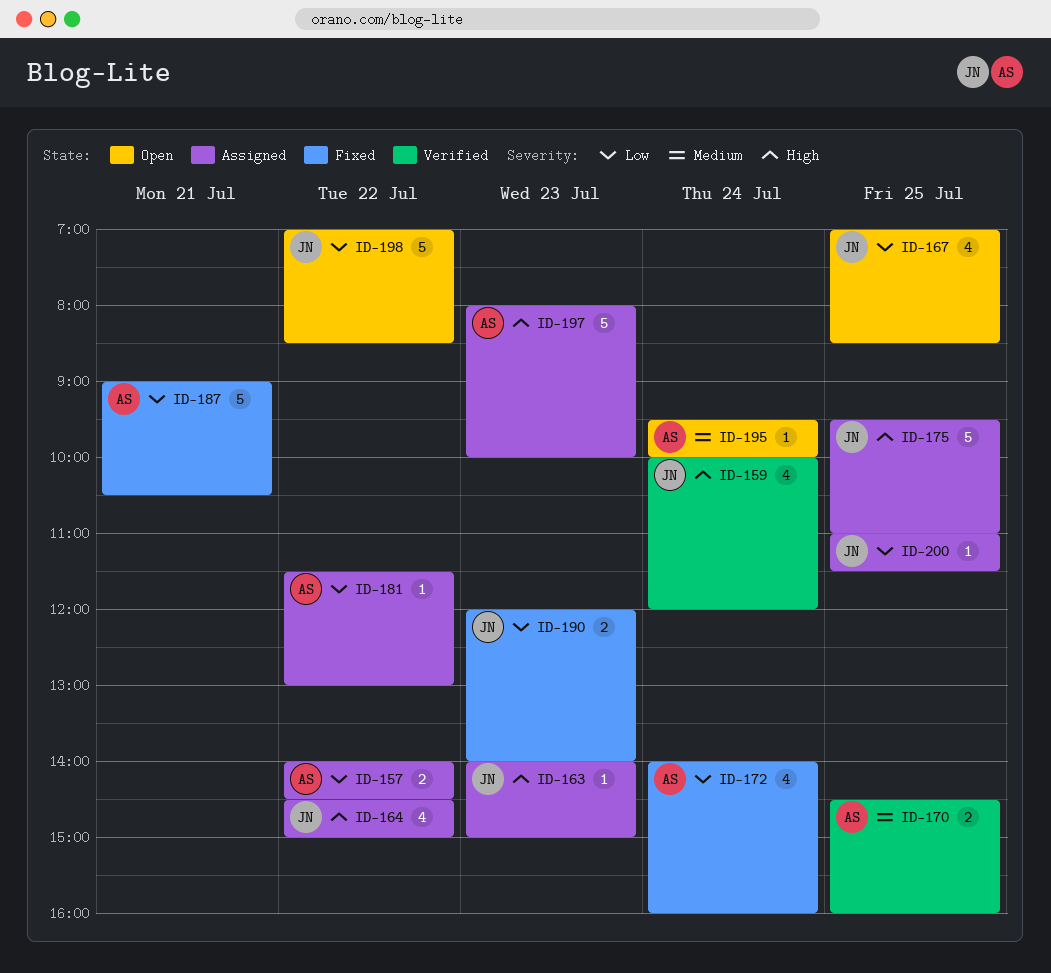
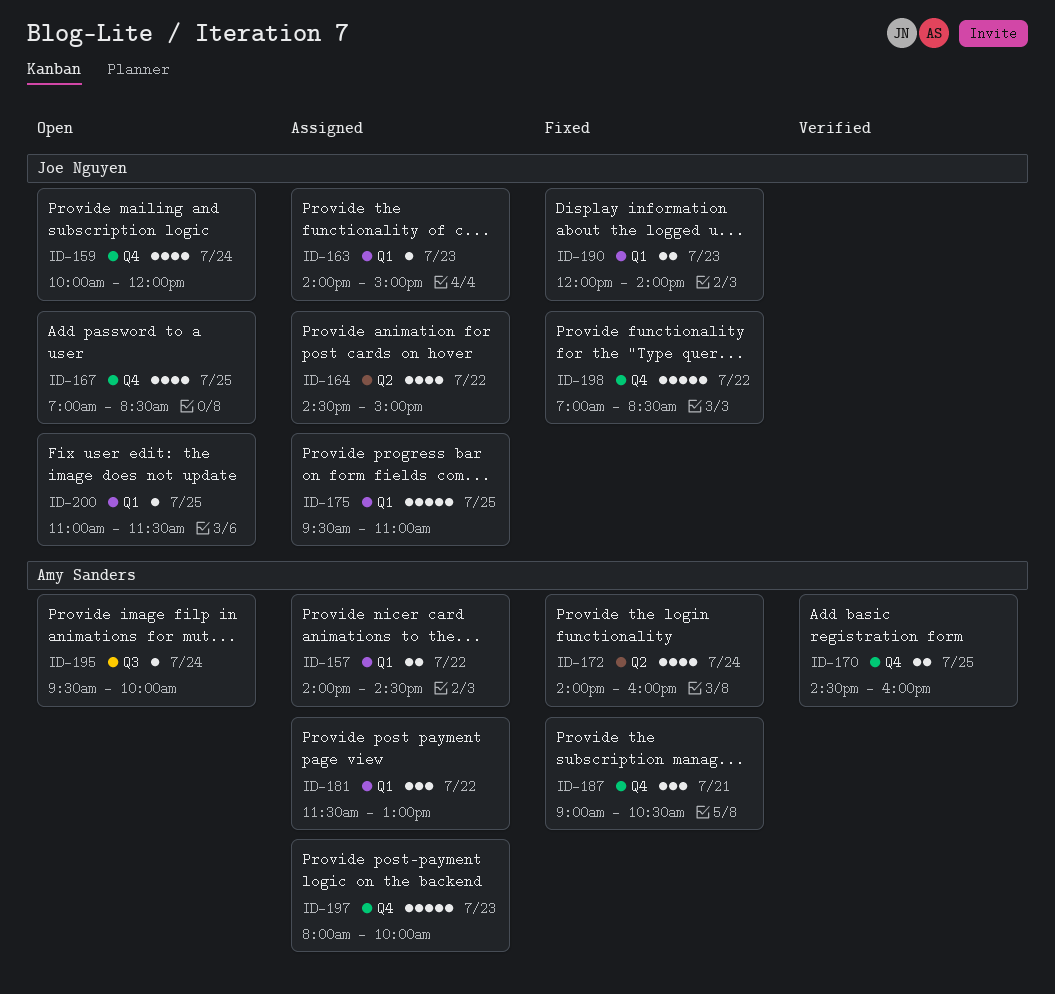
ID-159, status: Verified -> Open
ID-181, estimate: 1 -> 3
ID-187, estimate: 5 -> 3
ID-198, status: Open -> Fixed
ID-200, status: Assigned -> Open

